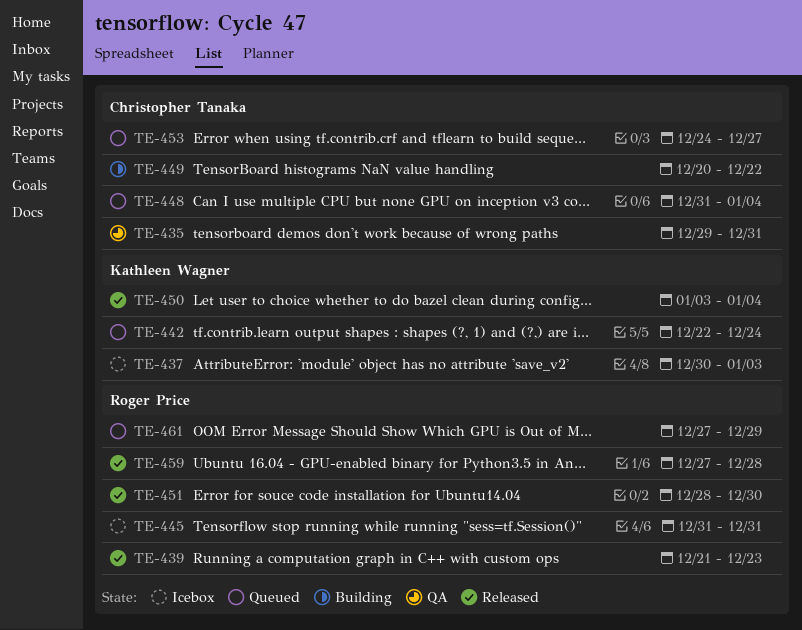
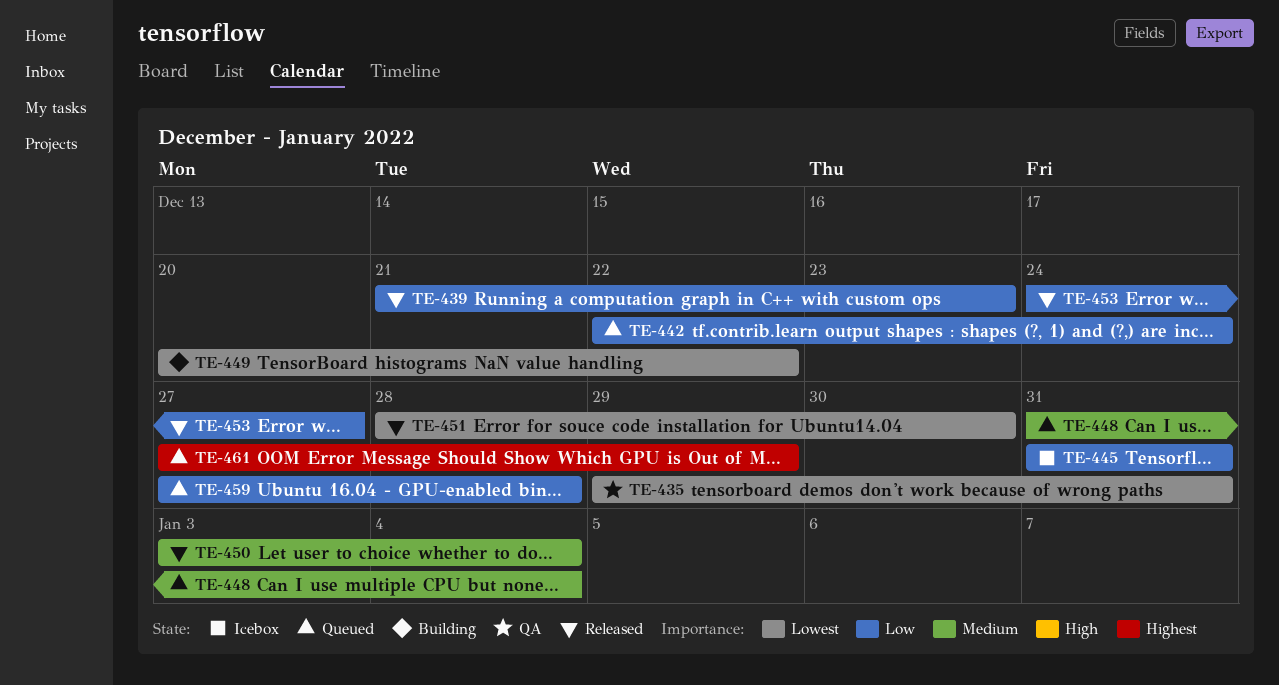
TE-437: present -> none
TE-453, status: Queued -> Released
TE-459, status: Released -> Queued

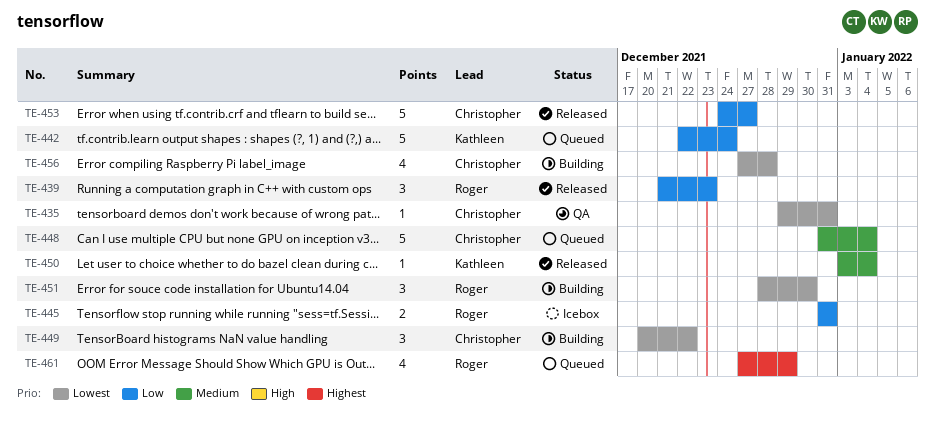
TE-451, status: Released -> Building
TE-456: none -> present
TE-459: present -> none

